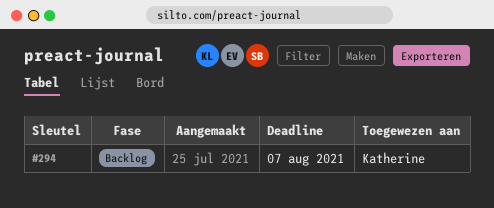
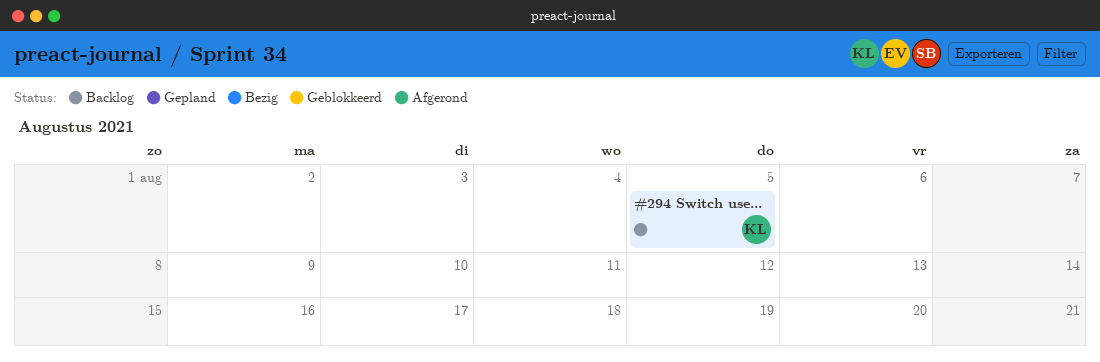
#294, due: Aug 7 -> Aug 5

